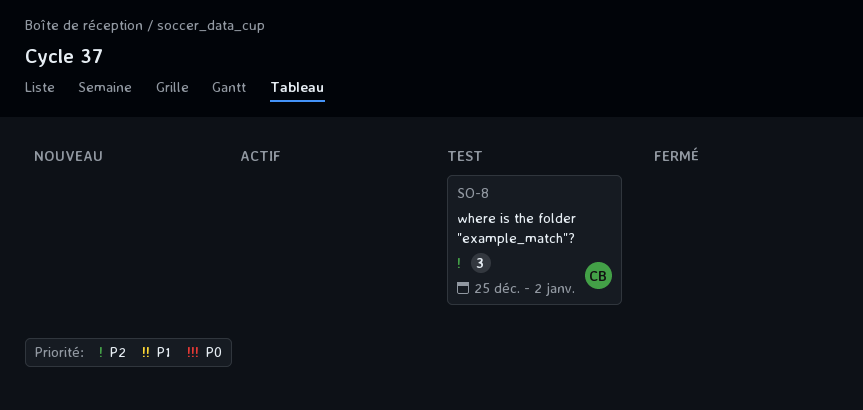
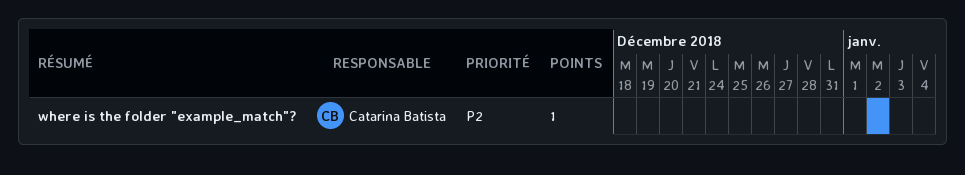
where is the folder "example_match"?, estimate: 3 -> 1
where is the folder "example_match"?, start: Dec 25 -> Jan 2

